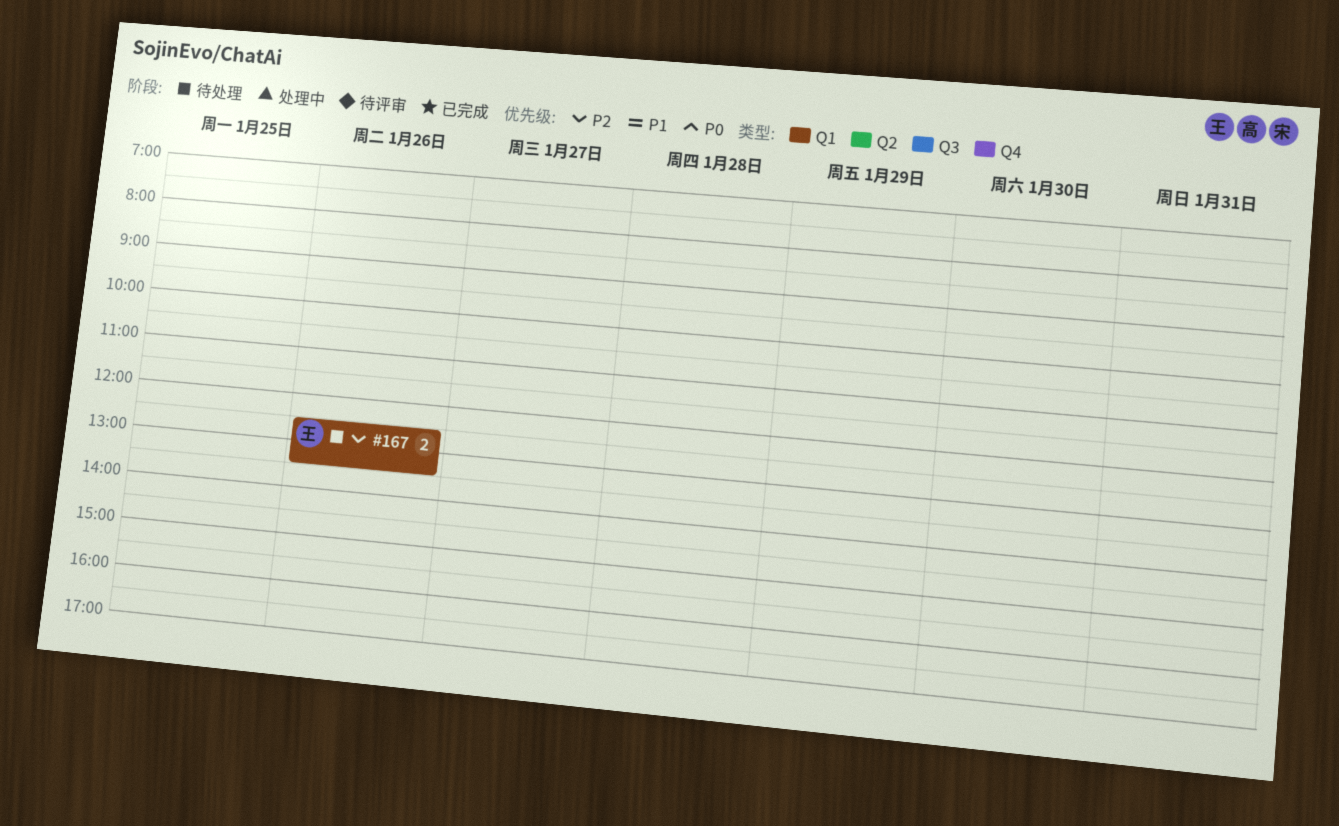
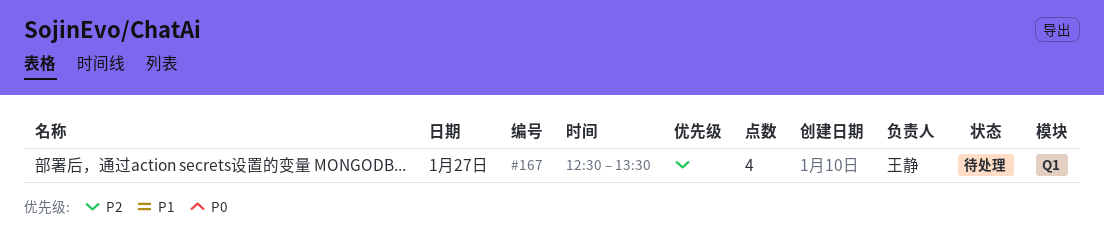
#167, estimate: 2 -> 4
#167, day: Jan 26 -> Jan 27

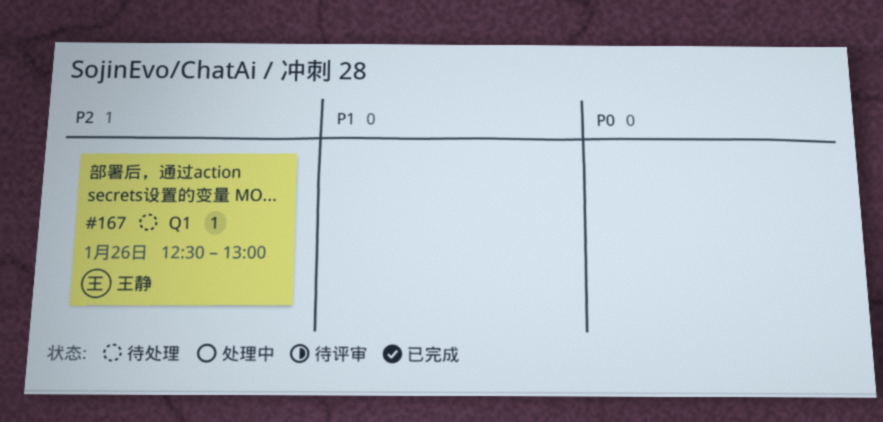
#167, estimate: 4 -> 1
#167, day: Jan 27 -> Jan 26
#167, ends: 13:30 -> 13:00

